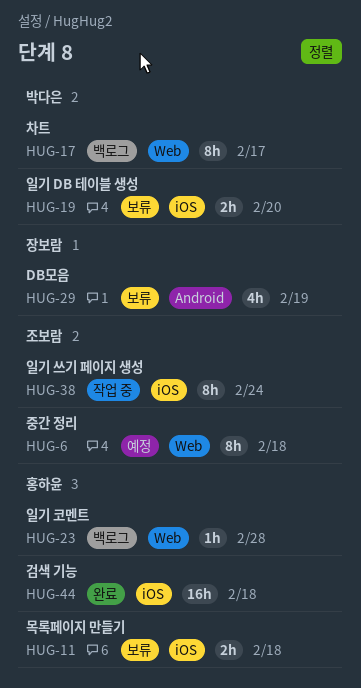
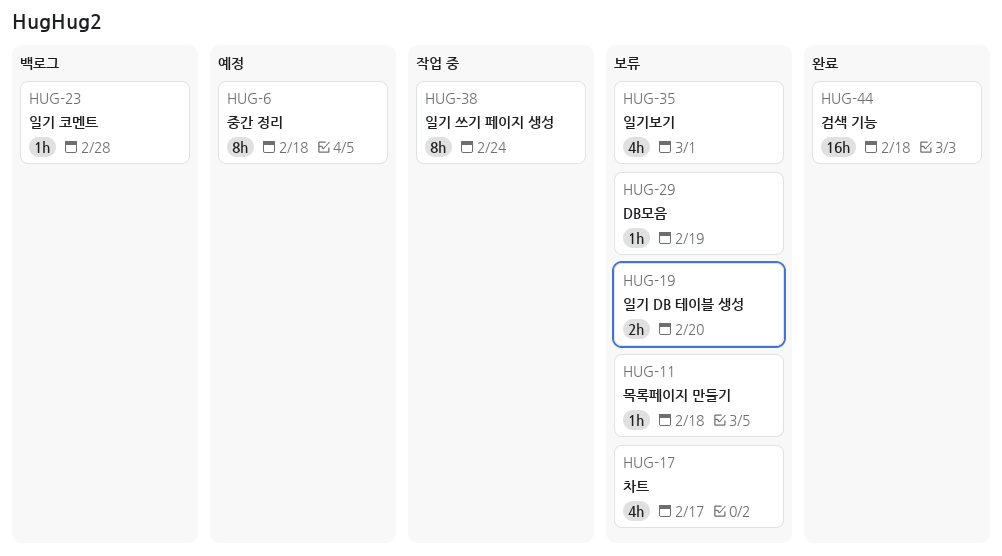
HUG-11, estimate: 2h -> 1h
HUG-17, status: 백로그 -> 보류
HUG-17, estimate: 8h -> 4h
HUG-29, estimate: 4h -> 1h
HUG-35: none -> present

